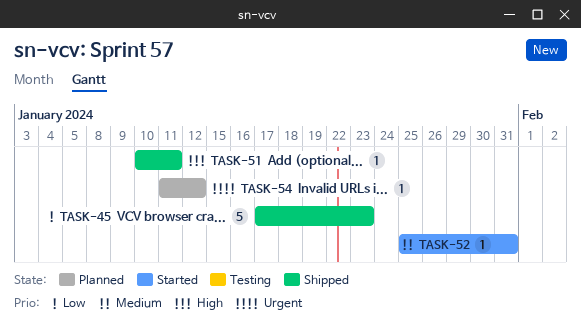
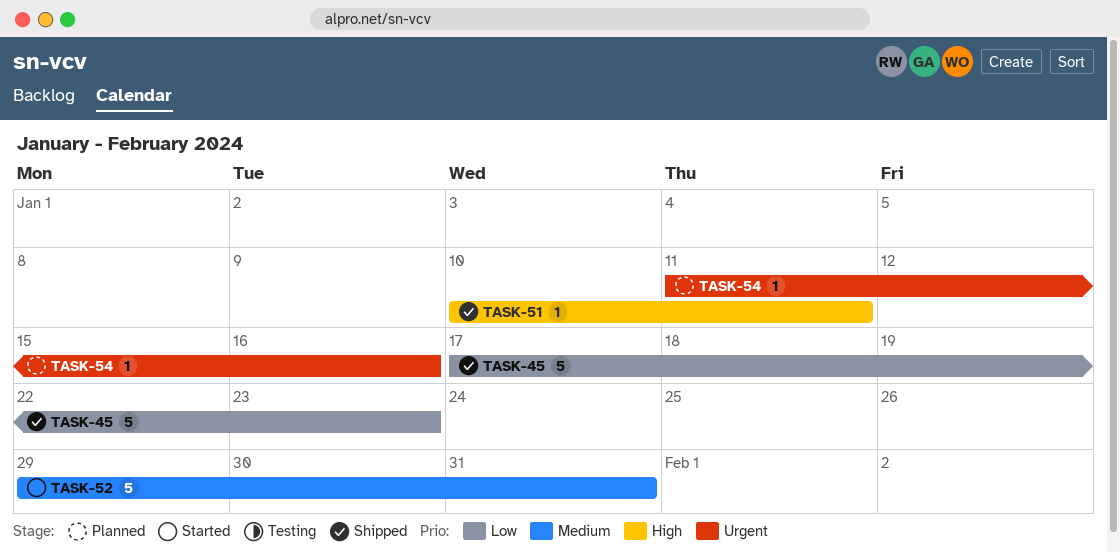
TASK-52, estimate: 1 -> 5
TASK-52, start: Jan 25 -> Jan 29
TASK-54, due: Jan 12 -> Jan 16

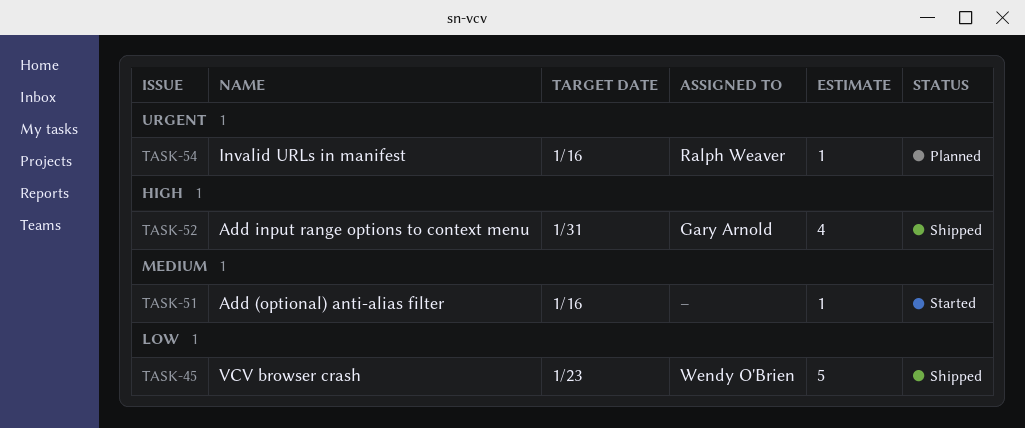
TASK-51, status: Shipped -> Started
TASK-51, priority: High -> Medium
TASK-51, due: Jan 11 -> Jan 16
TASK-52, status: Started -> Shipped
TASK-52, priority: Medium -> High
TASK-52, estimate: 5 -> 4

